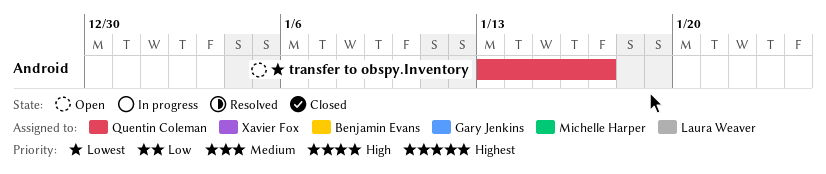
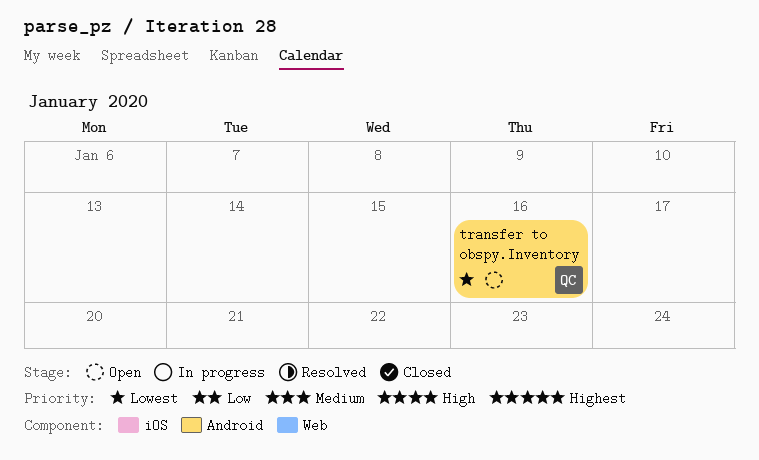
transfer to obspy.Inventory, due: Jan 17 -> Jan 16

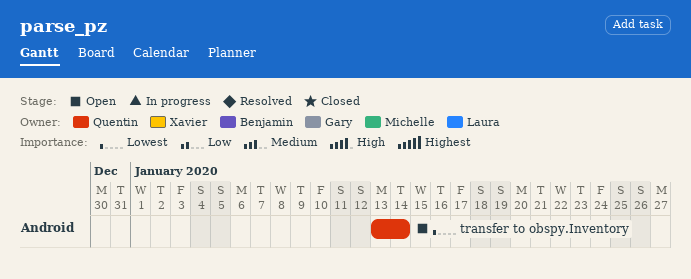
transfer to obspy.Inventory, due: Jan 16 -> Jan 14

